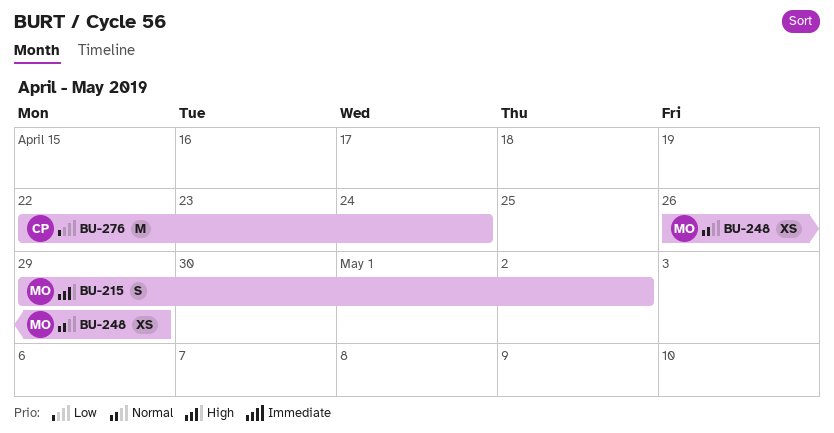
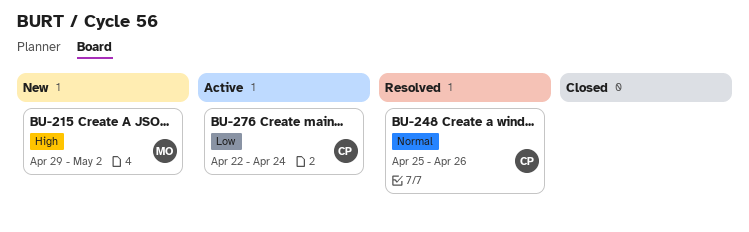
BU-248, owner: MO -> CP
BU-248, start: Apr 26 -> Apr 25
BU-248, due: Apr 29 -> Apr 26

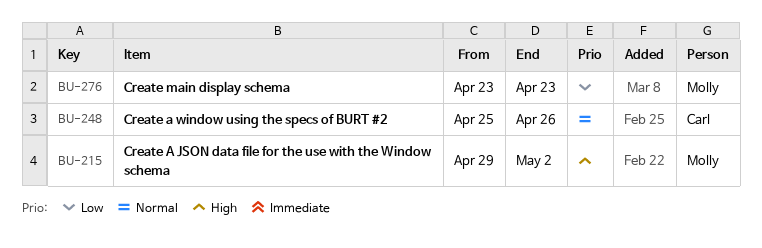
BU-276, owner: Carl -> Molly
BU-276, start: Apr 22 -> Apr 23
BU-276, due: Apr 24 -> Apr 23

